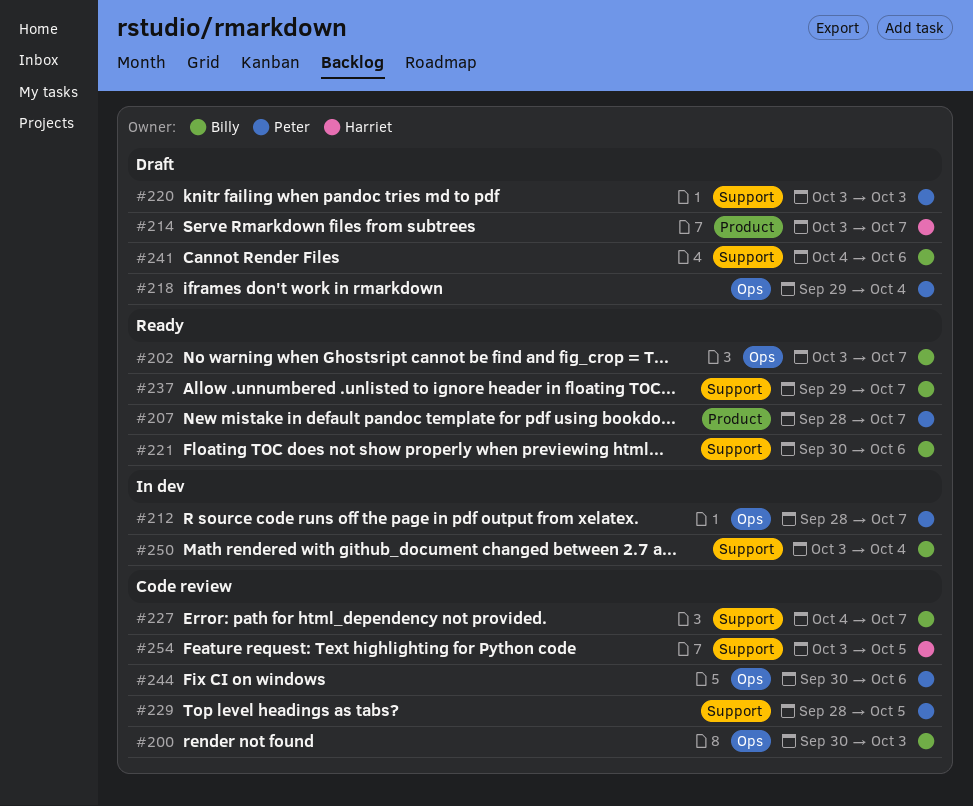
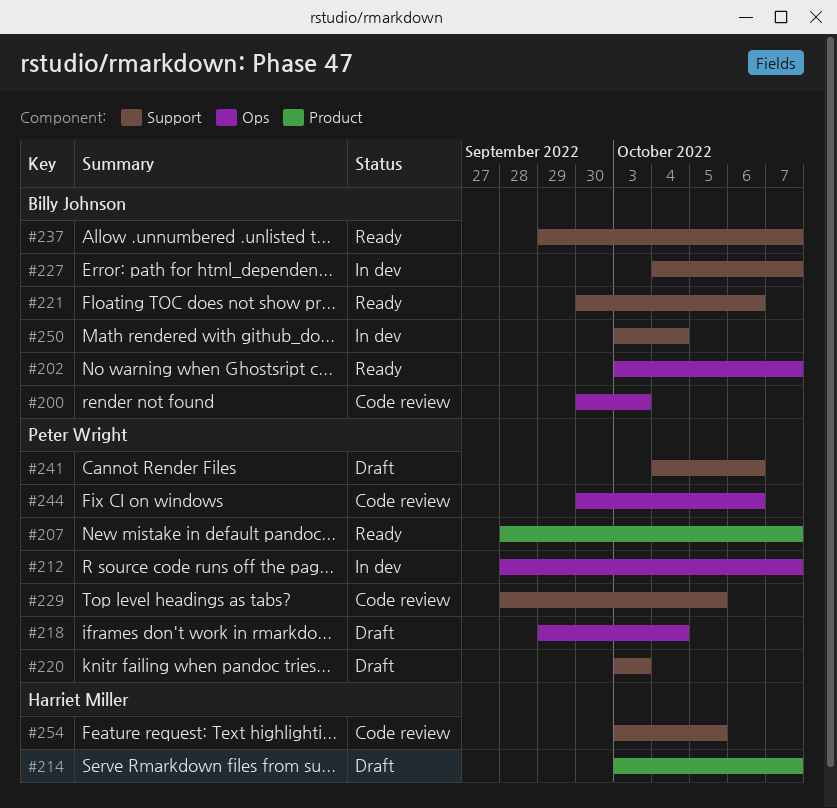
#227, status: Code review -> In dev
#241, owner: Billy Johnson -> Peter Wright

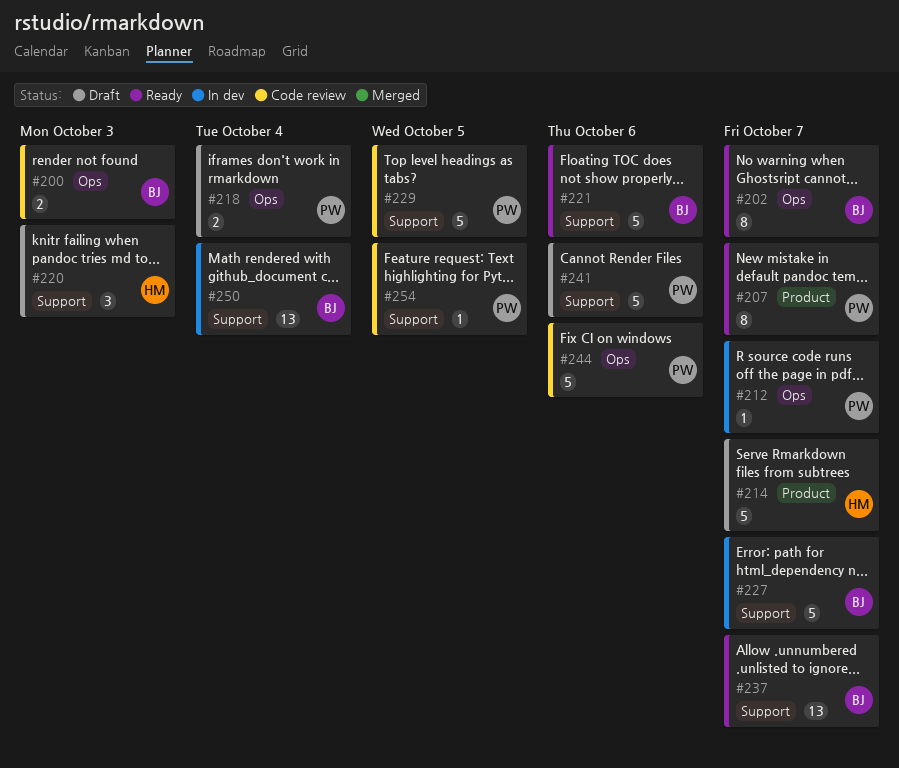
#220, owner: Peter Wright -> Harriet Miller
#254, owner: Harriet Miller -> Peter Wright

